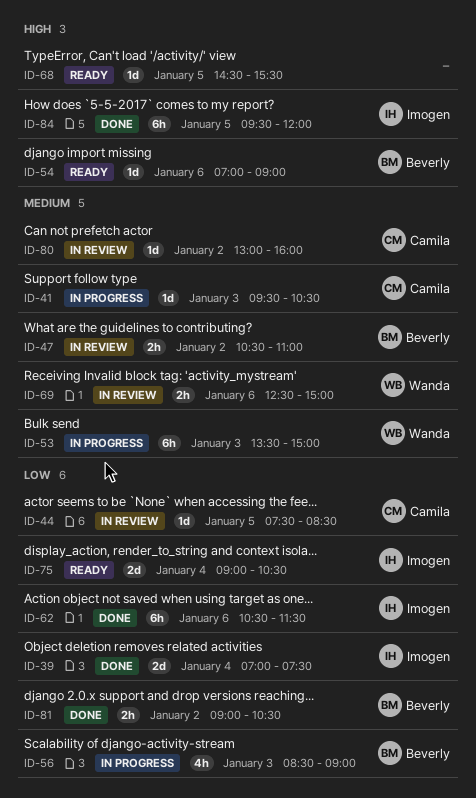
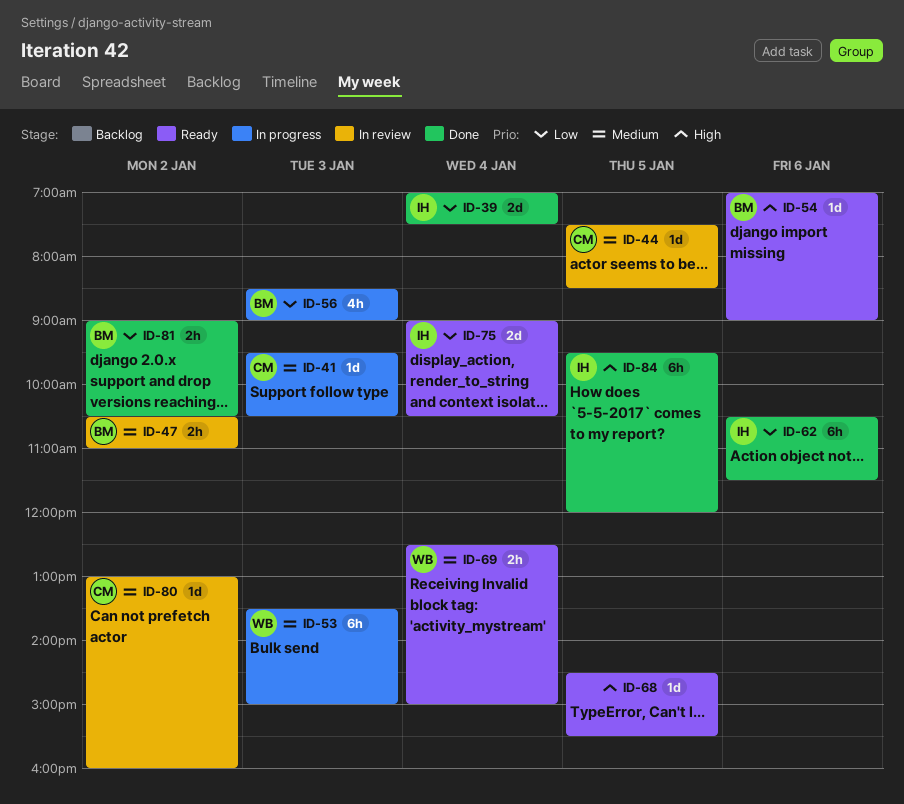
ID-44, priority: Low -> Medium
ID-69, status: In review -> Ready
ID-69, day: Jan 6 -> Jan 4

